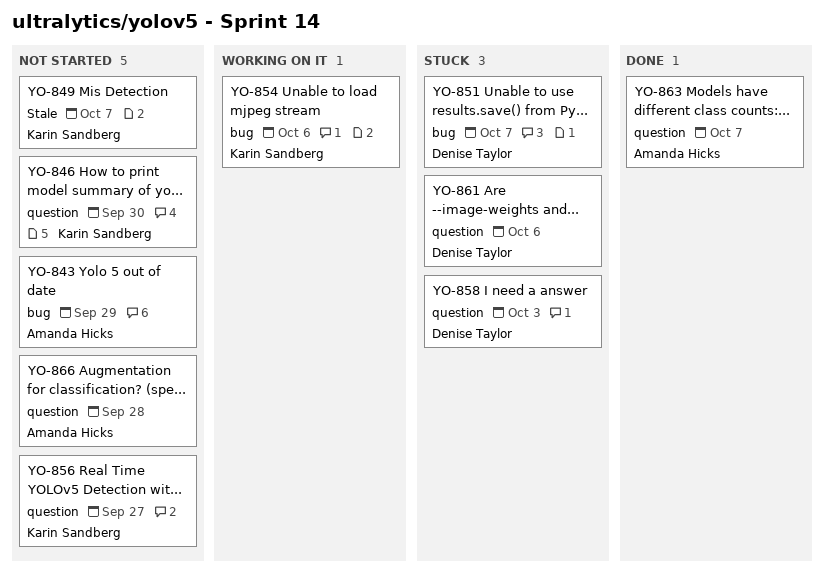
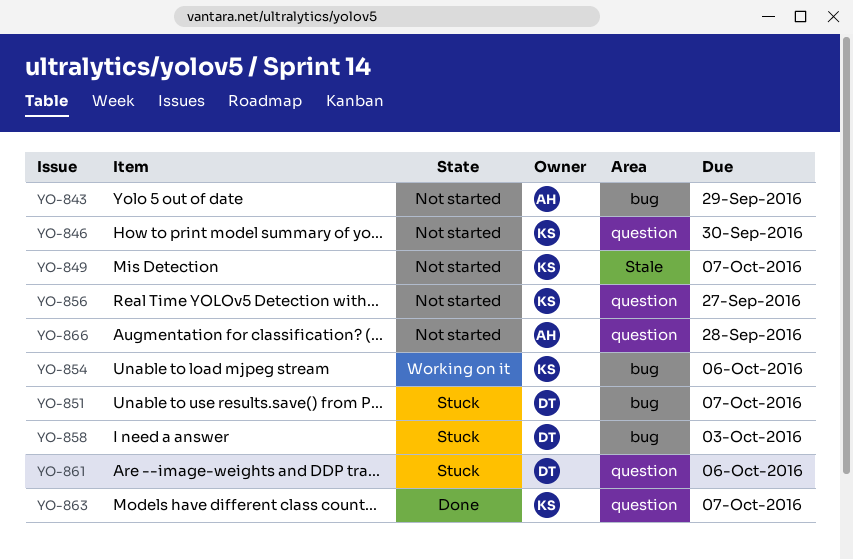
YO-858, label: question -> bug
YO-863, owner: Amanda Hicks -> Karin Sandberg

